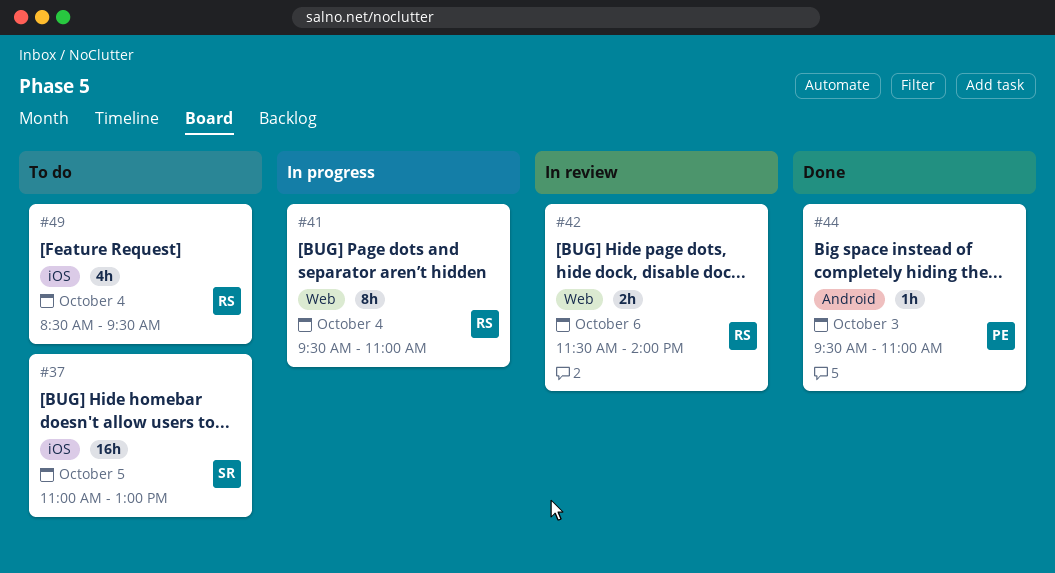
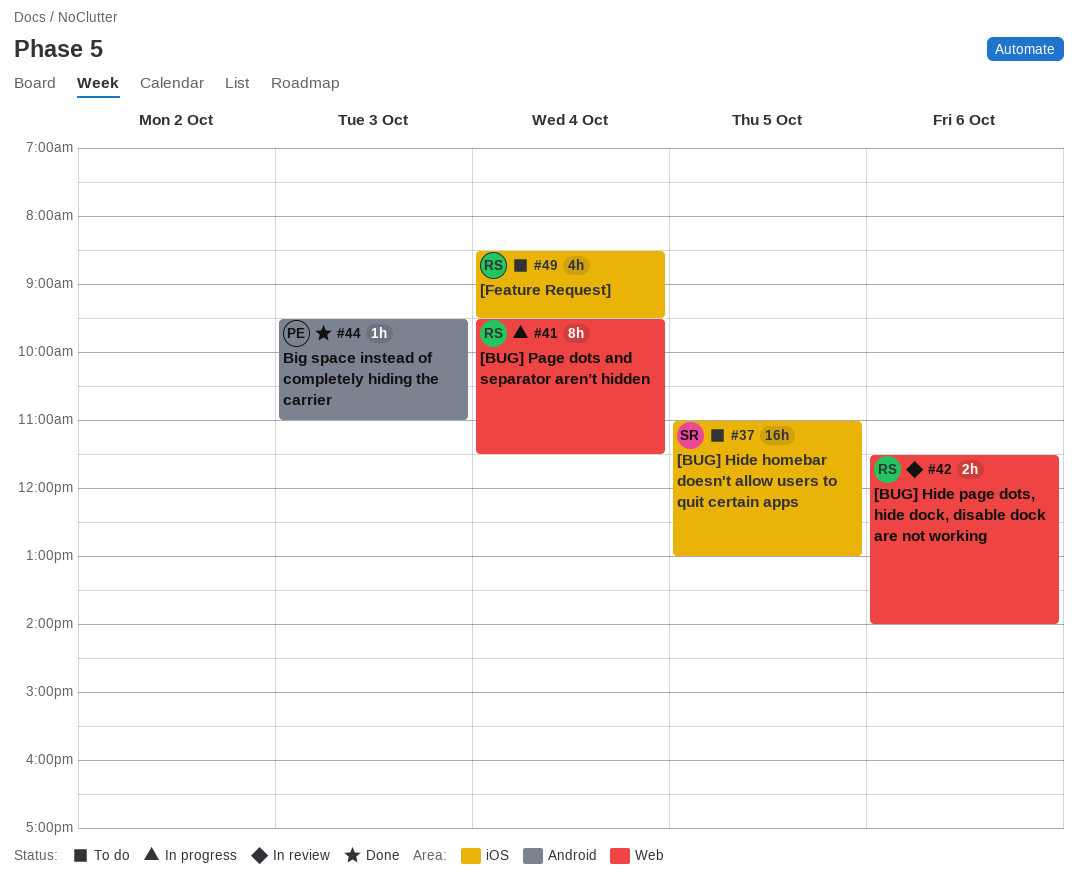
#41, ends: 11:00 -> 11:30

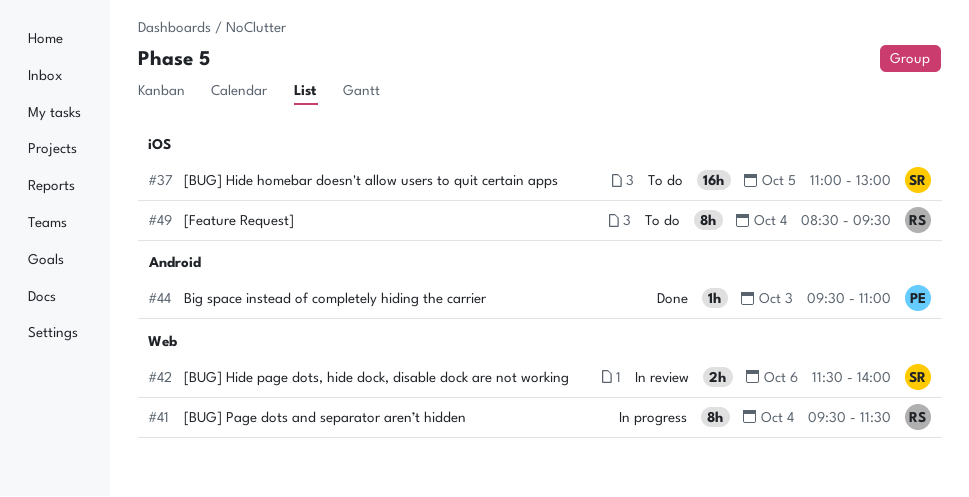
#42, owner: RS -> SR
#49, estimate: 4h -> 8h

